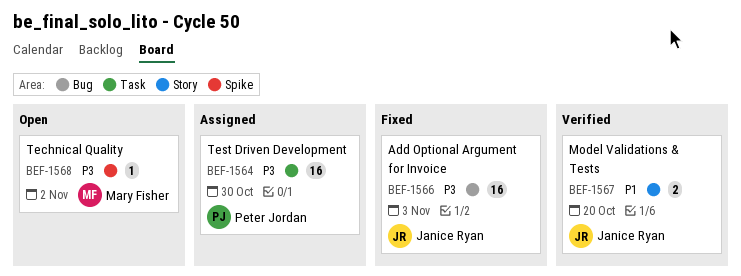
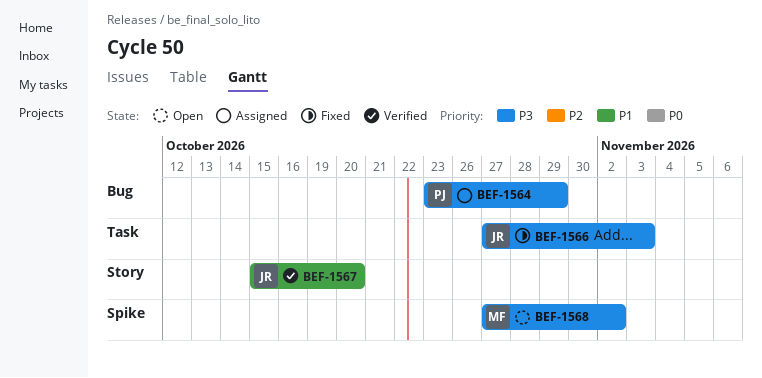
BEF-1564, label: Task -> Bug
BEF-1564, due: Oct 30 -> Oct 29
BEF-1566, label: Bug -> Task

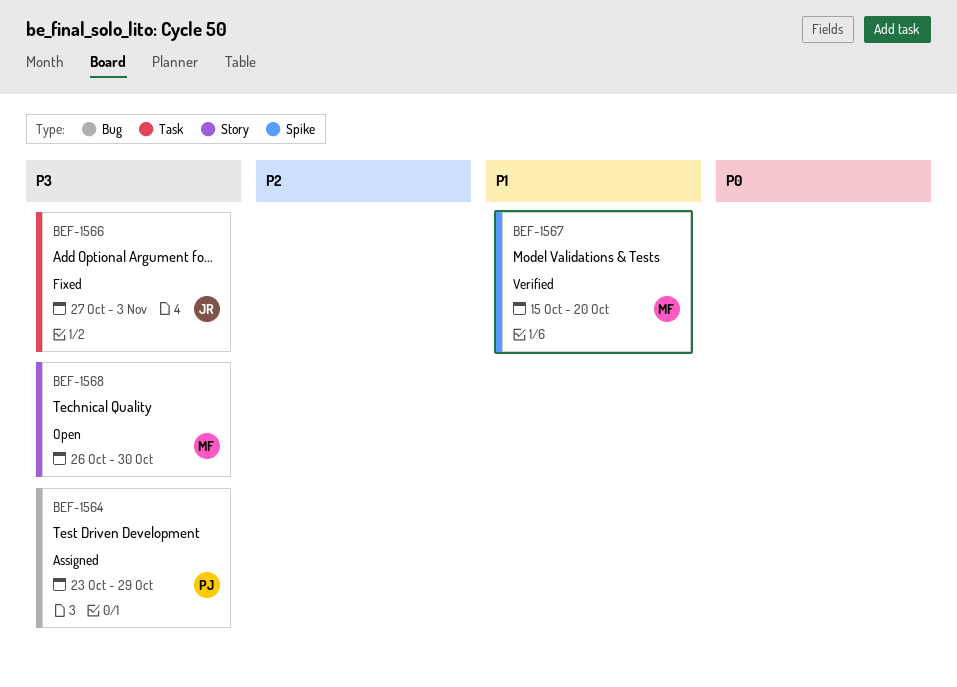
BEF-1567, owner: JR -> MF
BEF-1567, label: Story -> Spike
BEF-1568, label: Spike -> Story
BEF-1568, start: Oct 27 -> Oct 26
BEF-1568, due: Nov 2 -> Oct 30

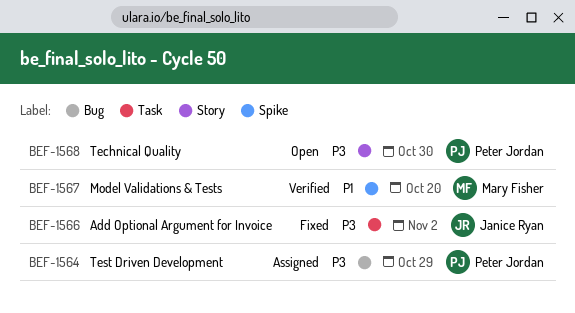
BEF-1566, due: Nov 3 -> Nov 2
BEF-1568, owner: Mary Fisher -> Peter Jordan

